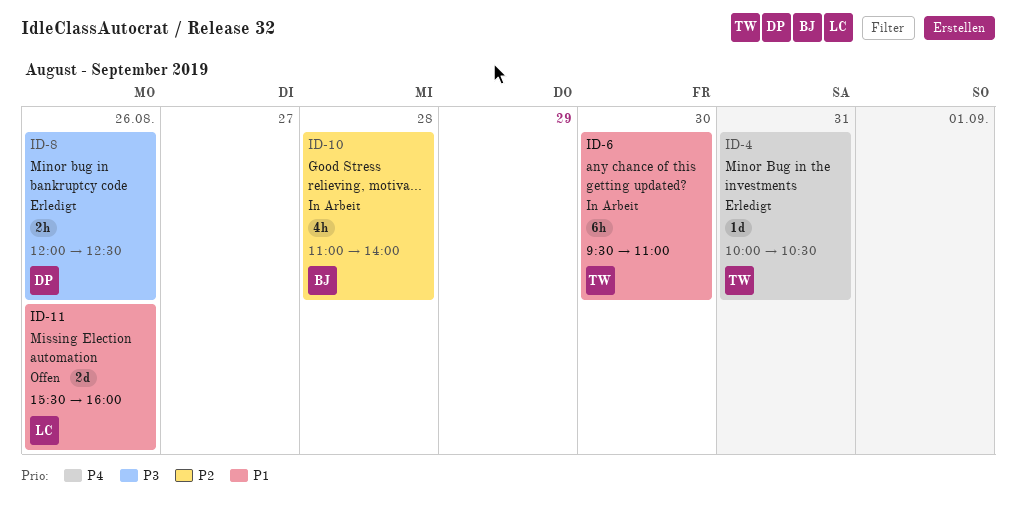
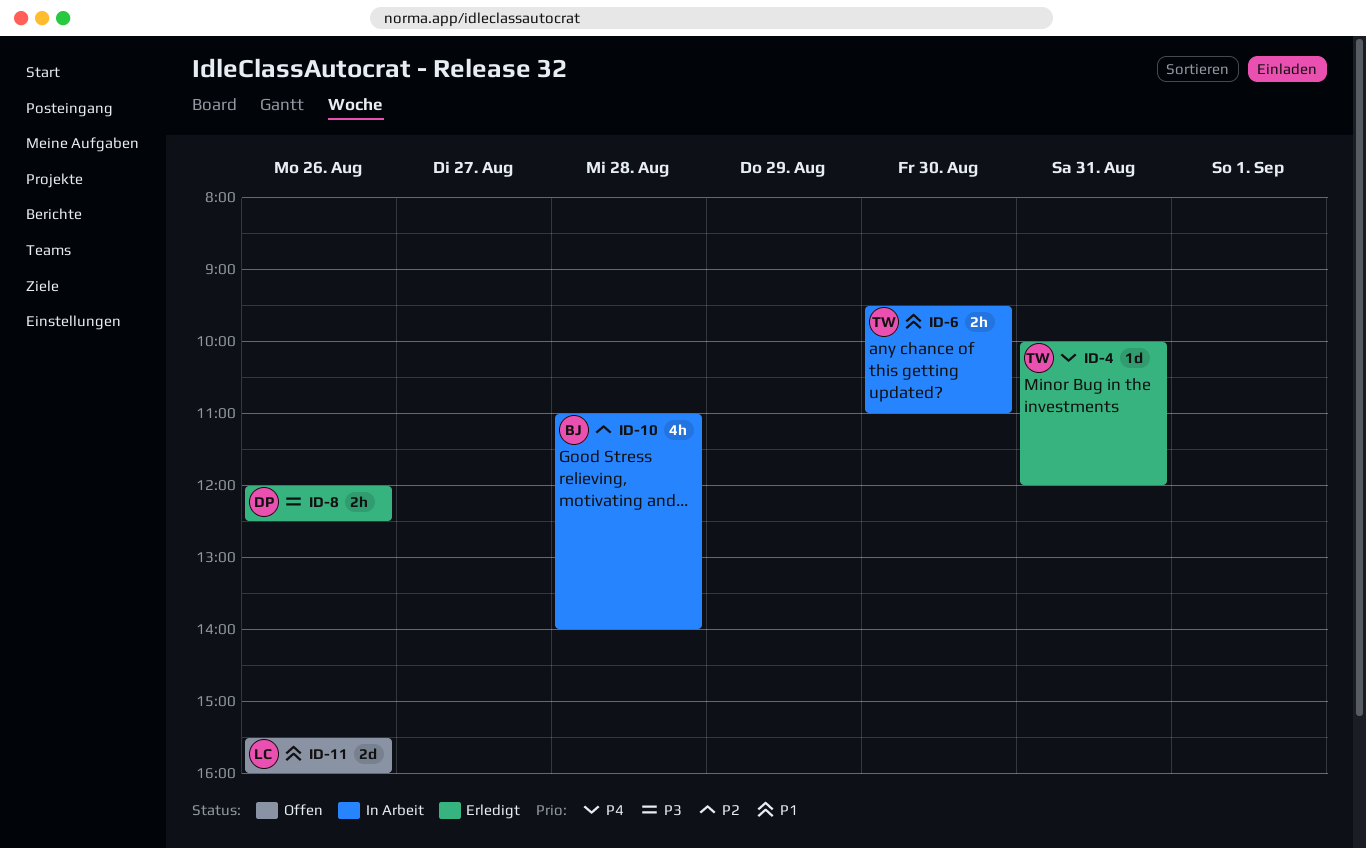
ID-4, ends: 10:30 -> 12:00
ID-6, estimate: 6h -> 2h

